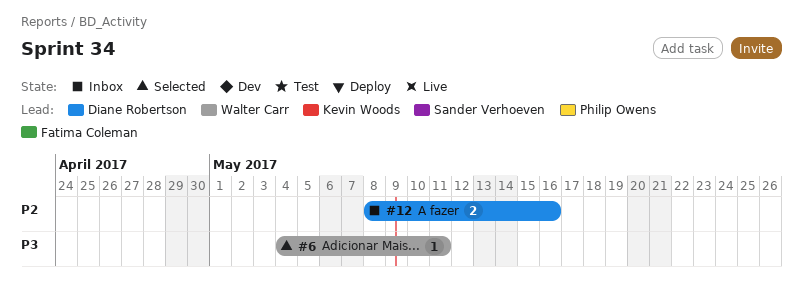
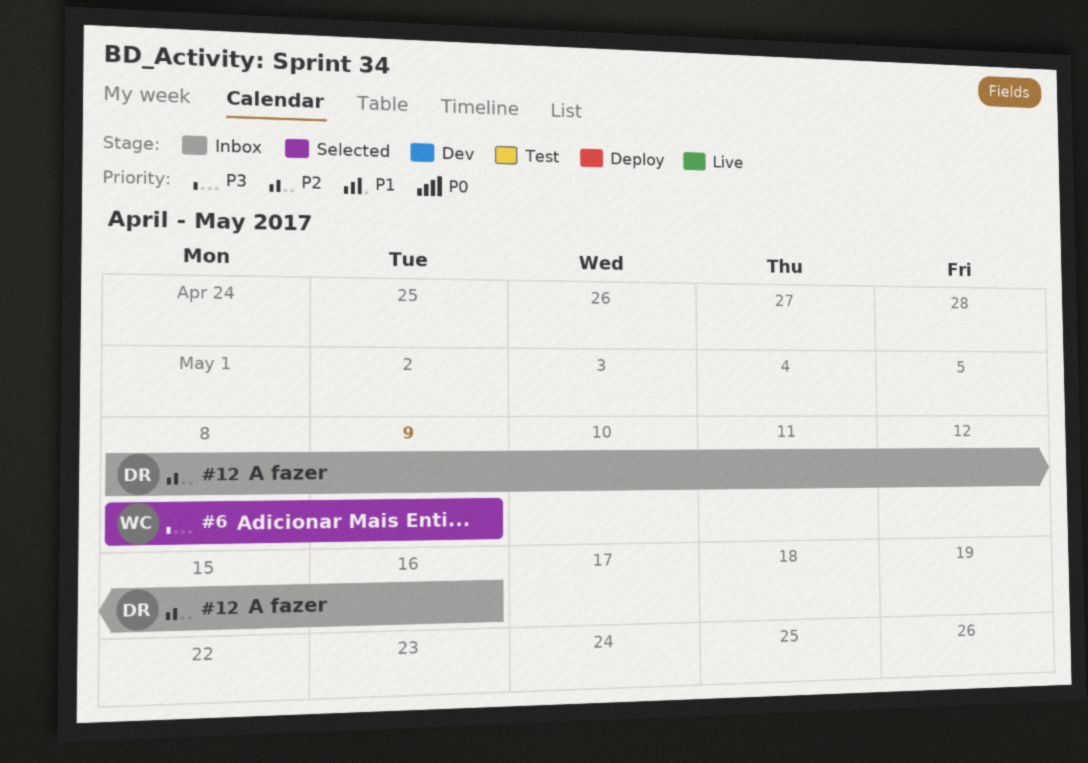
#6, start: May 4 -> May 8
#6, due: May 11 -> May 9

